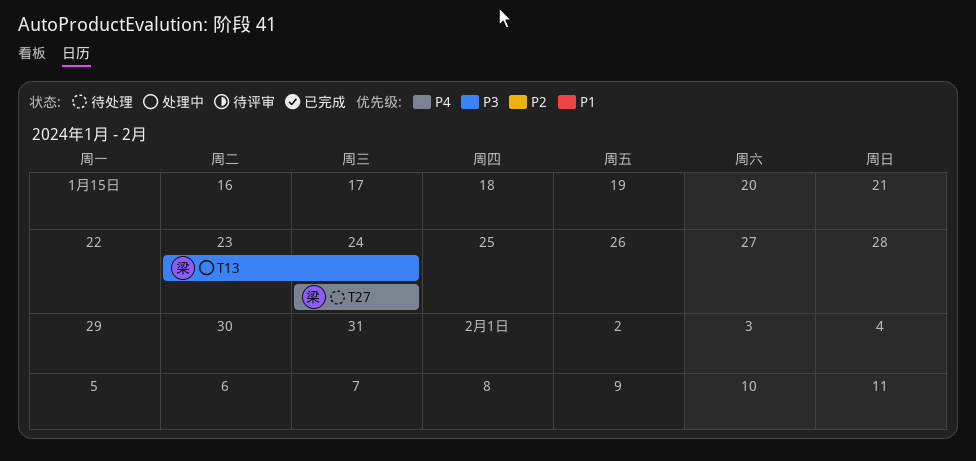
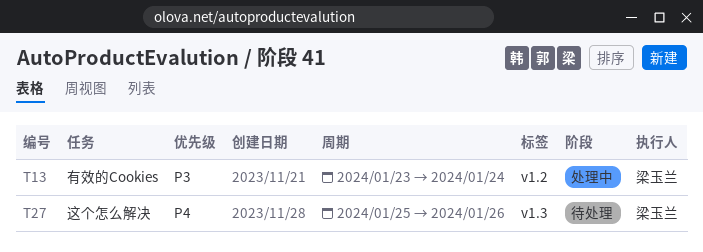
T27, start: Jan 24 -> Jan 25
T27, due: Jan 24 -> Jan 26

